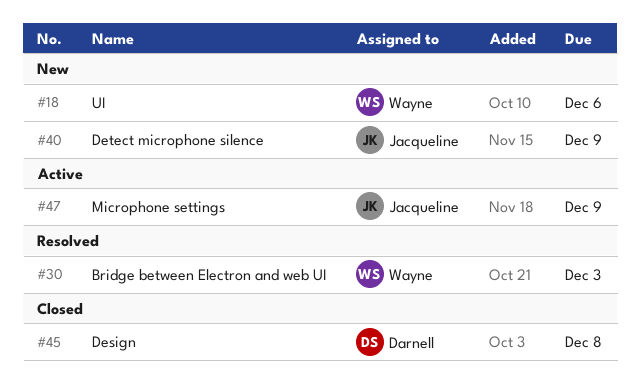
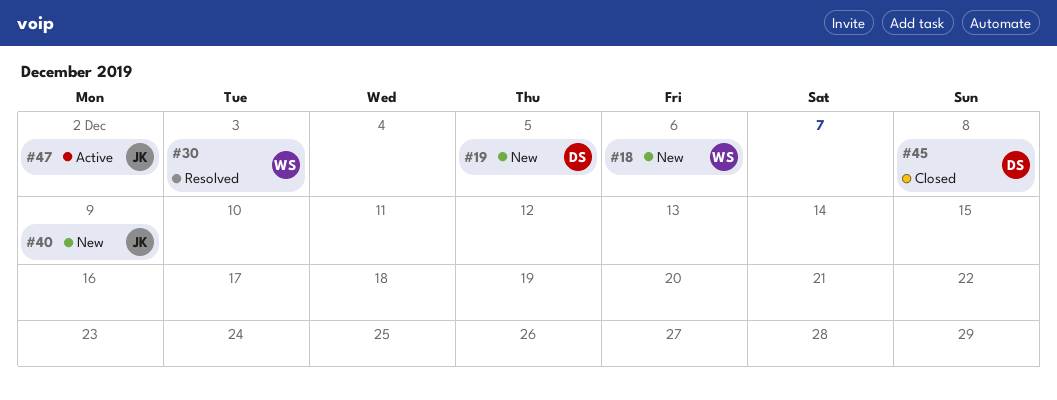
#19: none -> present
#47, due: Dec 9 -> Dec 2

